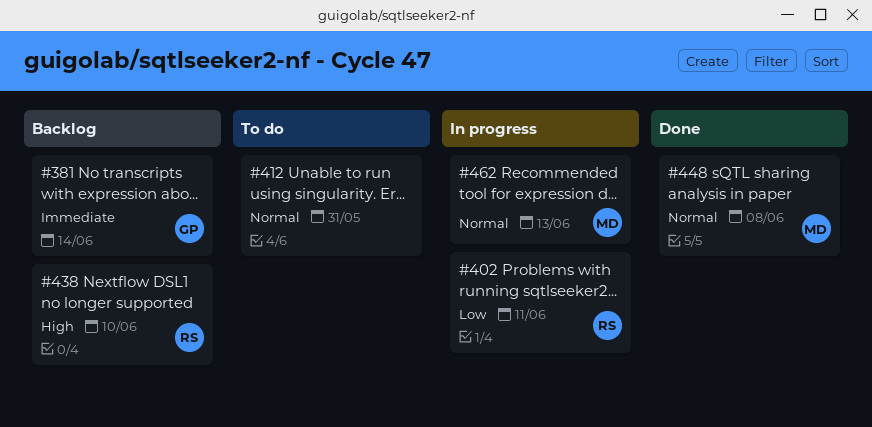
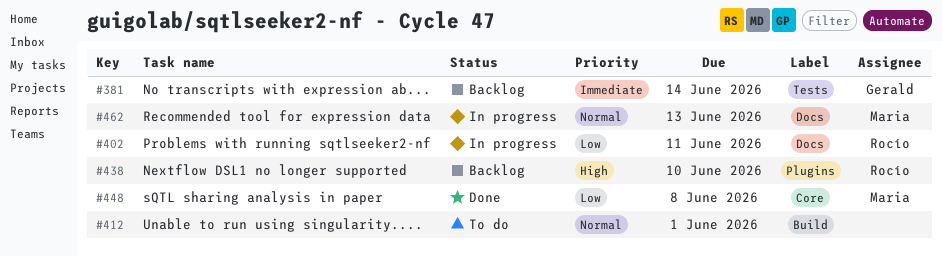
#412, due: May 31 -> Jun 1
#448, priority: Normal -> Low

